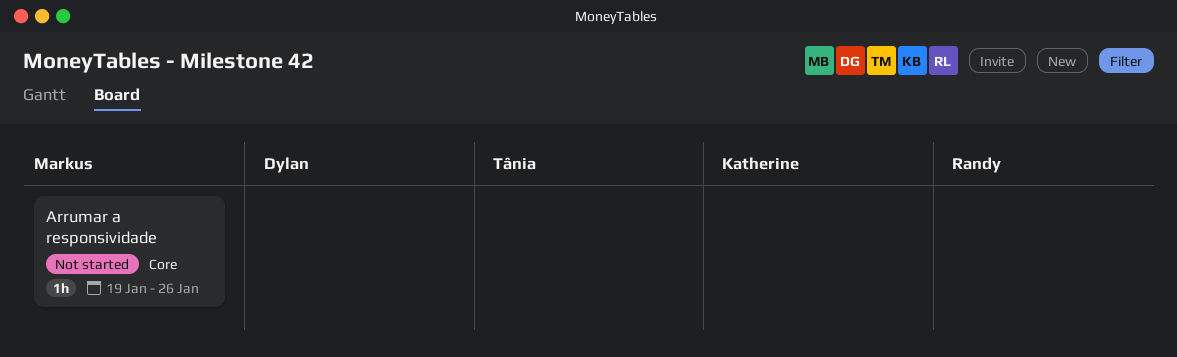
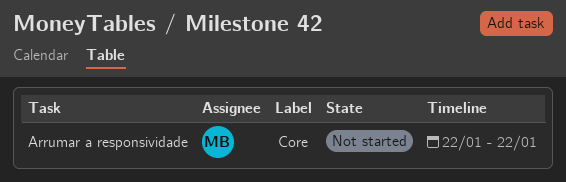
Arrumar a responsividade, start: Jan 19 -> Jan 22
Arrumar a responsividade, due: Jan 26 -> Jan 22

